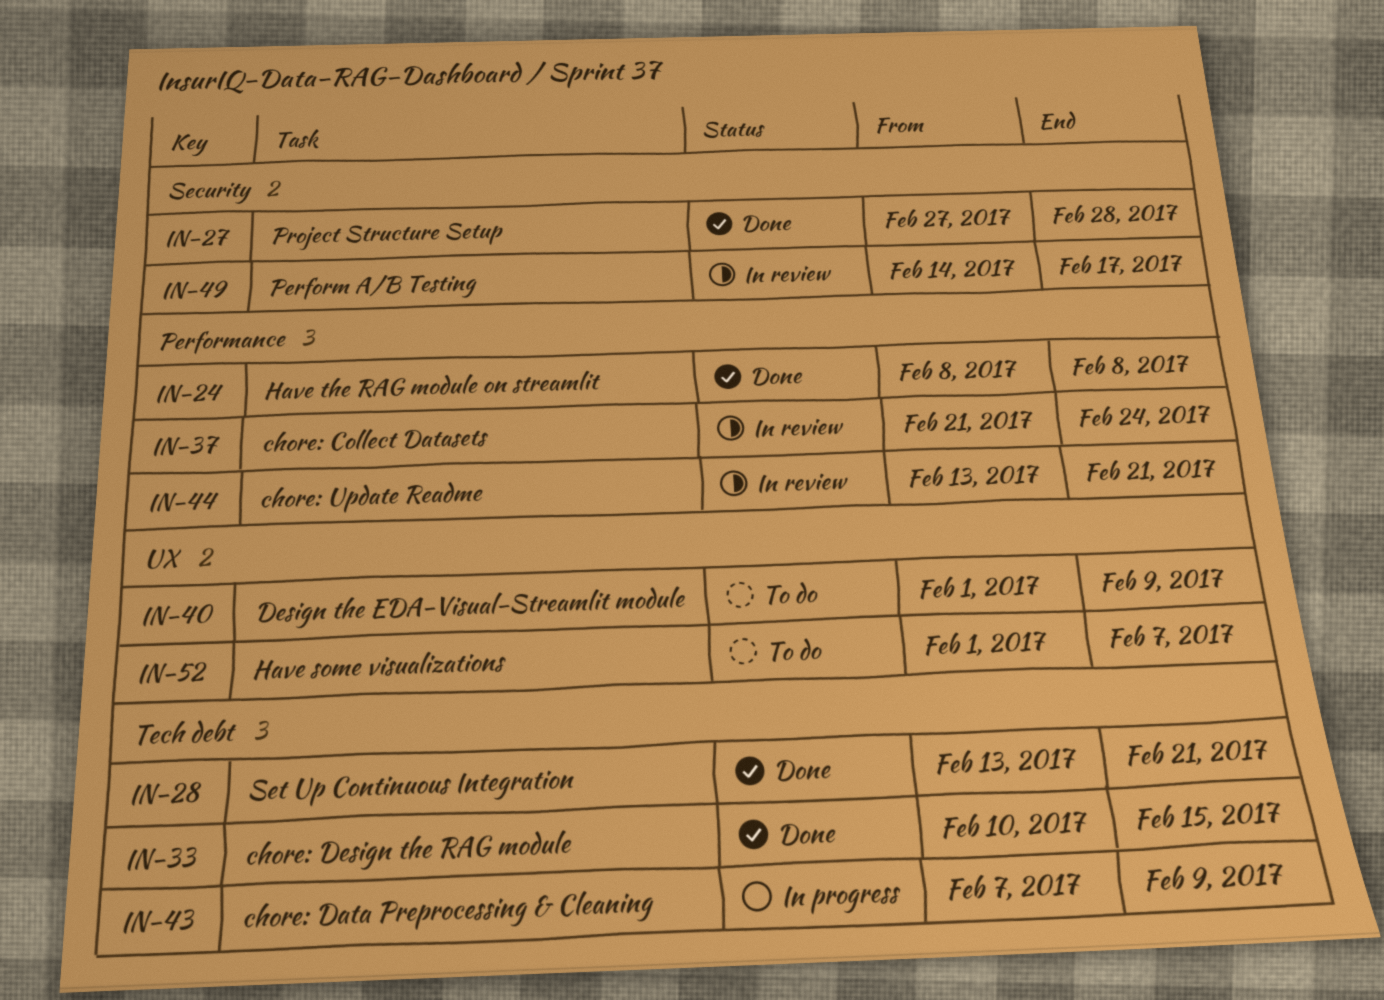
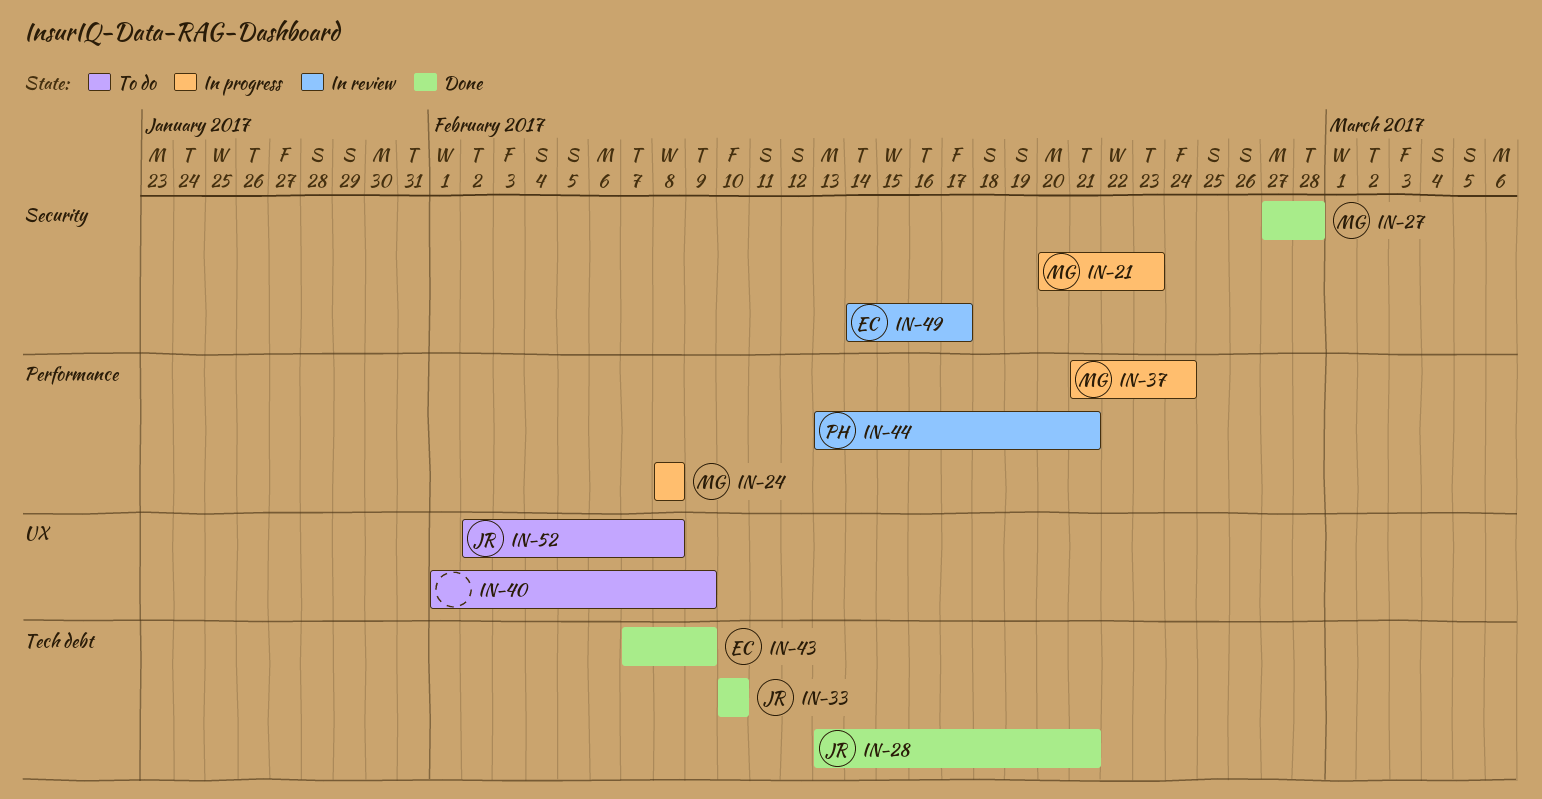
IN-21: none -> present
IN-24, status: Done -> In progress
IN-33, due: Feb 15 -> Feb 10
IN-37, status: In review -> In progress
IN-43, status: In progress -> Done
IN-52, start: Feb 1 -> Feb 2
IN-52, due: Feb 7 -> Feb 8

